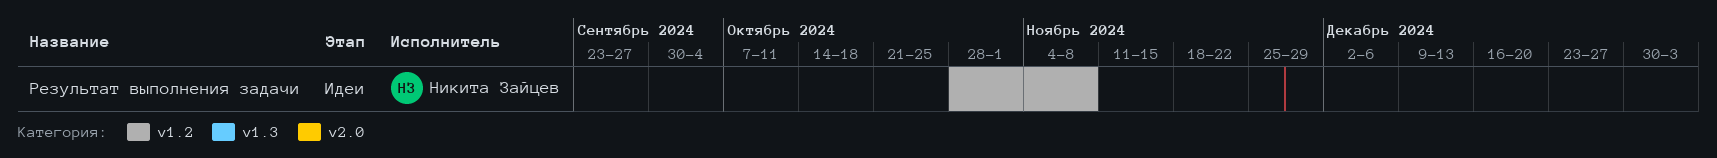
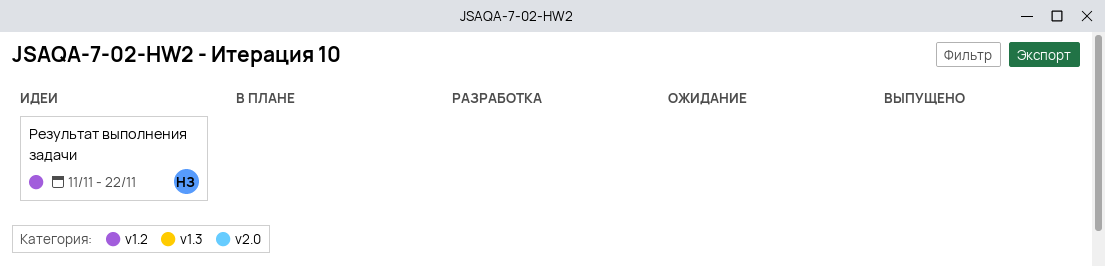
Результат выполнения задачи, start: Oct 28 -> Nov 11
Результат выполнения задачи, due: Nov 8 -> Nov 22

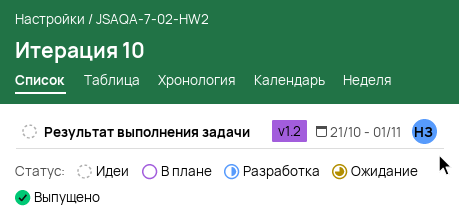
Результат выполнения задачи, start: Nov 11 -> Oct 21
Результат выполнения задачи, due: Nov 22 -> Nov 1

